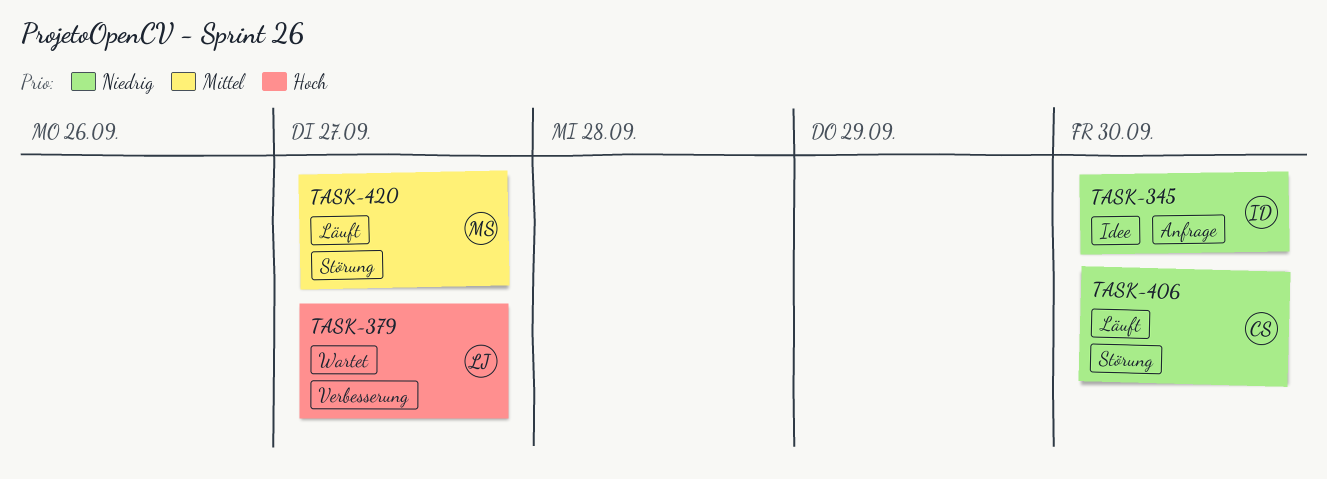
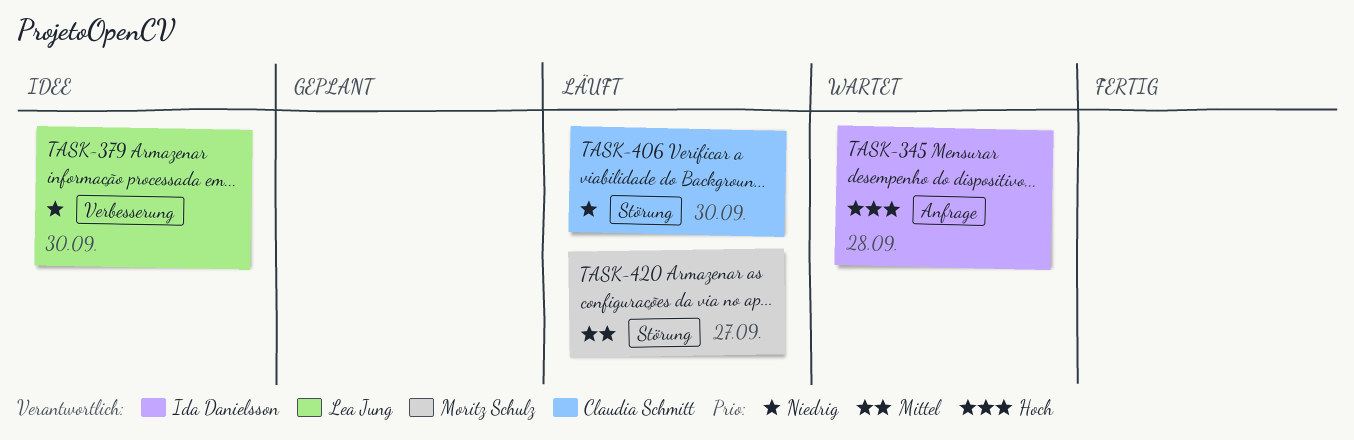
TASK-345, status: Idee -> Wartet
TASK-345, priority: Niedrig -> Hoch
TASK-345, due: Sep 30 -> Sep 28
TASK-379, status: Wartet -> Idee
TASK-379, priority: Hoch -> Niedrig
TASK-379, due: Sep 27 -> Sep 30

